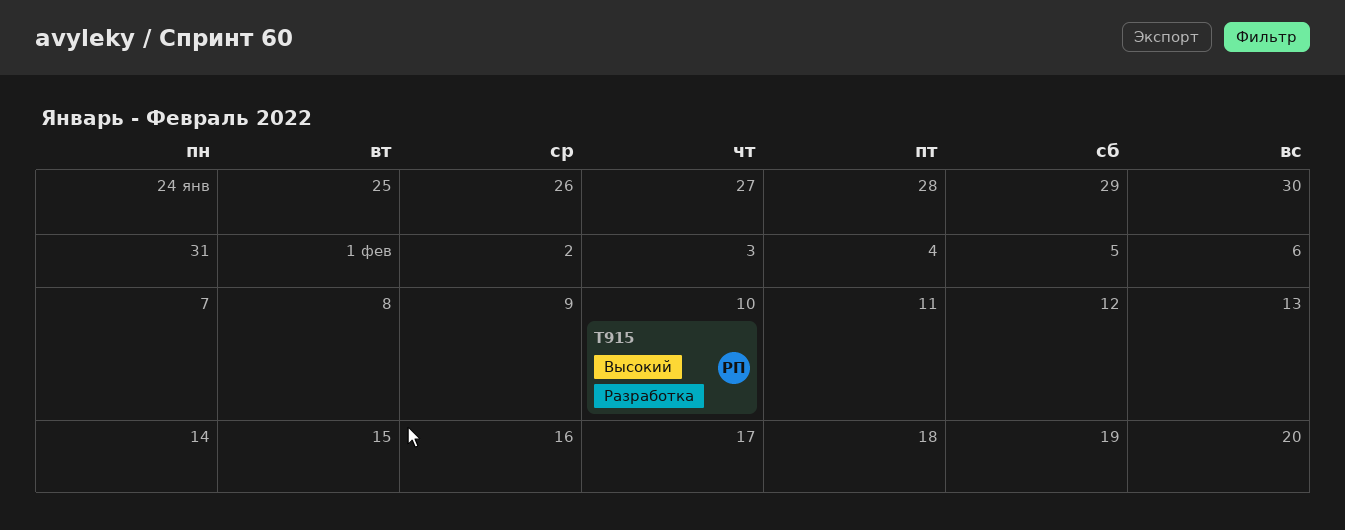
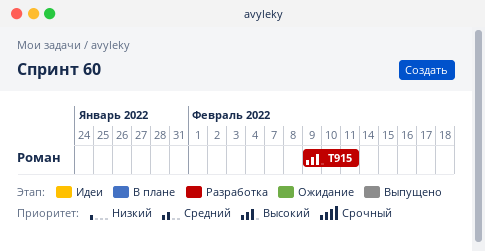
T915, due: Feb 10 -> Feb 11

